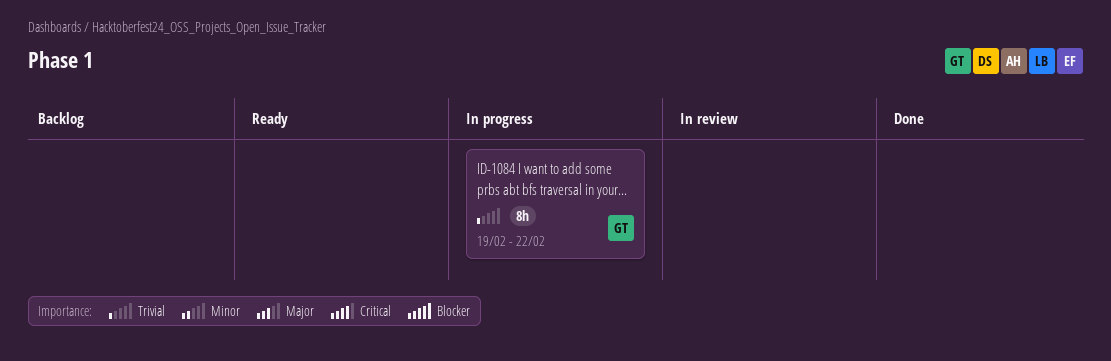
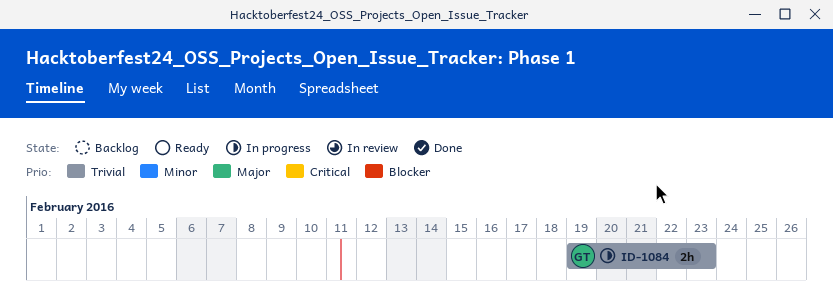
ID-1084, estimate: 8h -> 2h
ID-1084, due: Feb 22 -> Feb 23

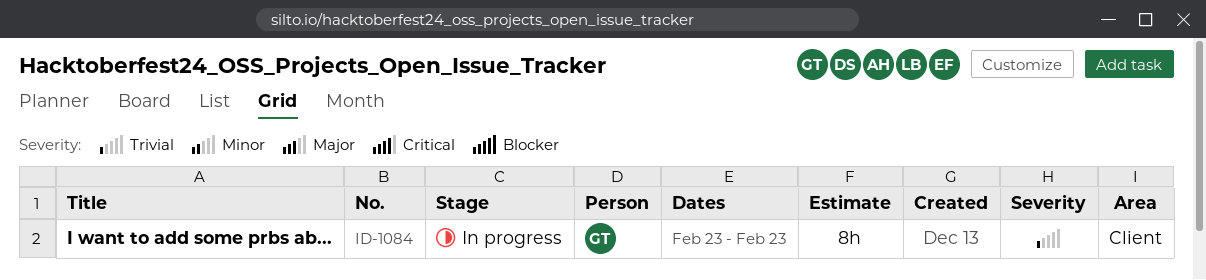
ID-1084, estimate: 2h -> 8h
ID-1084, start: Feb 19 -> Feb 23

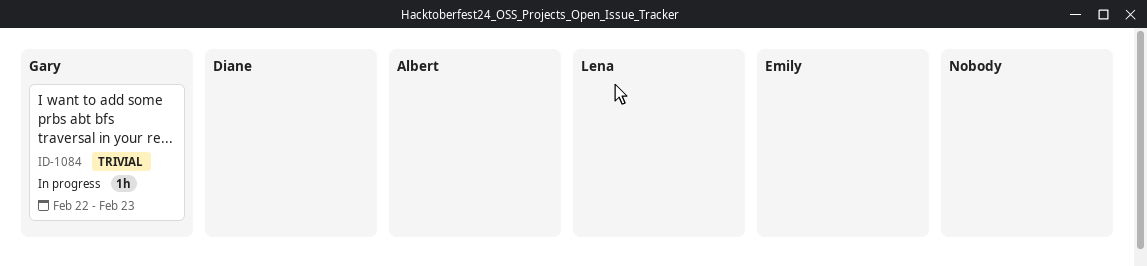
ID-1084, estimate: 8h -> 1h
ID-1084, start: Feb 23 -> Feb 22

